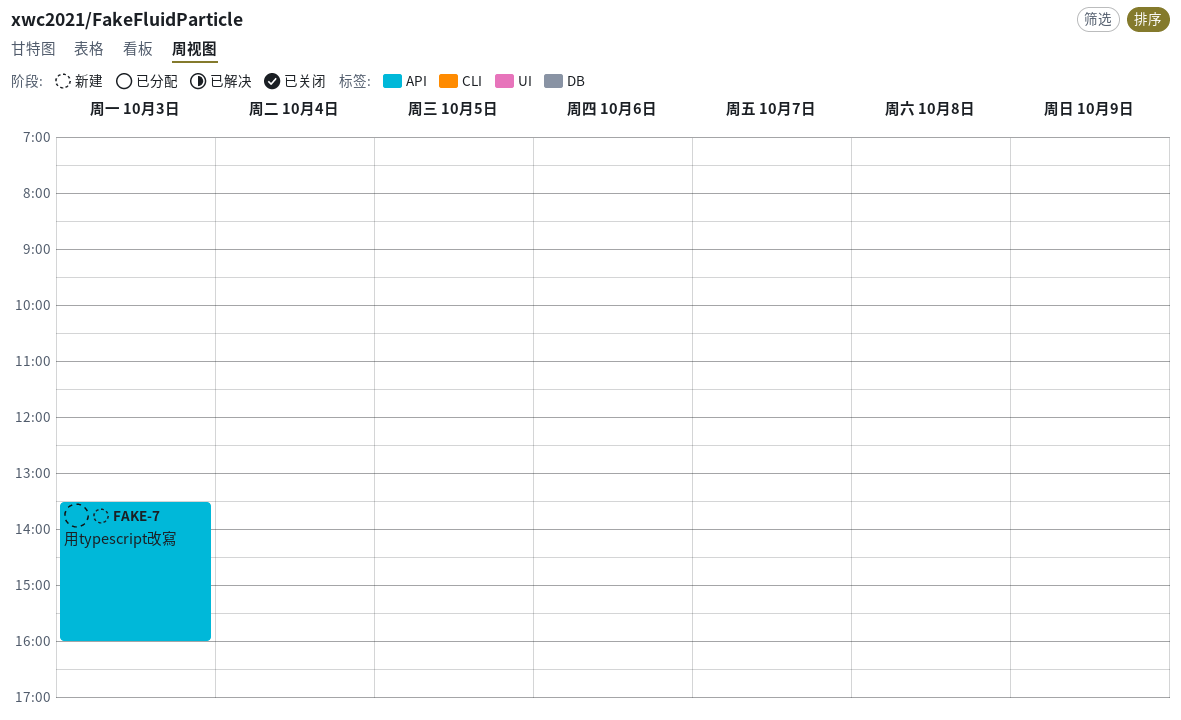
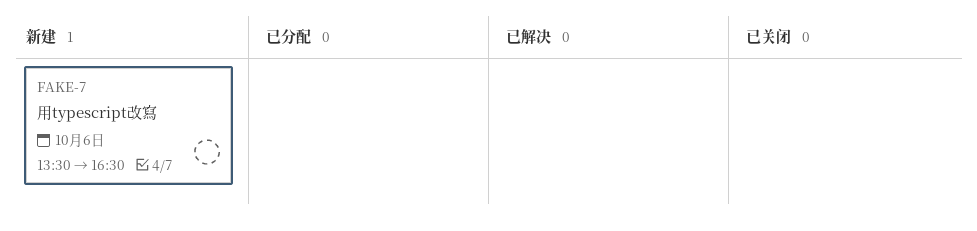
FAKE-7, day: Oct 3 -> Oct 6
FAKE-7, ends: 16:00 -> 16:30

